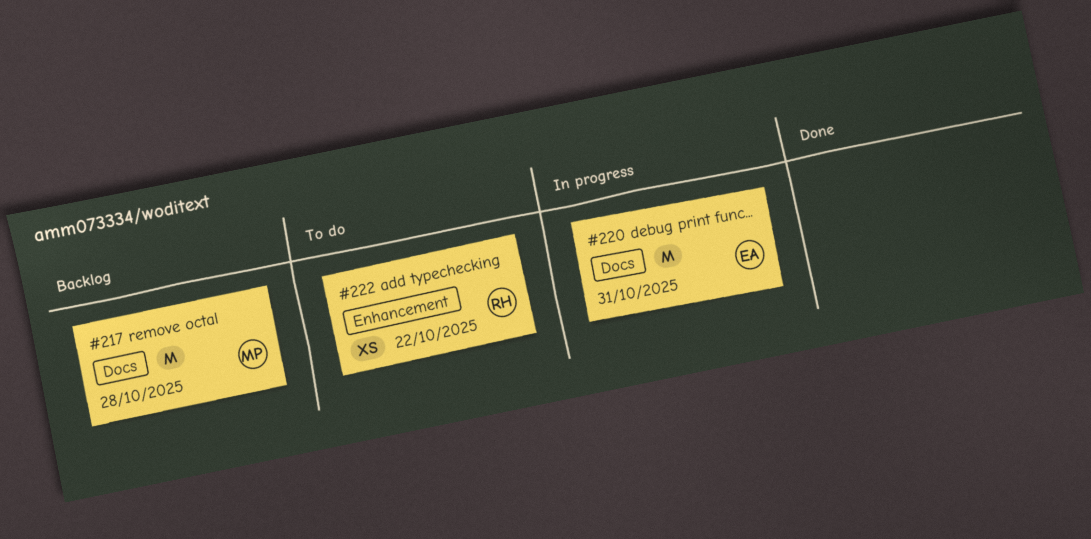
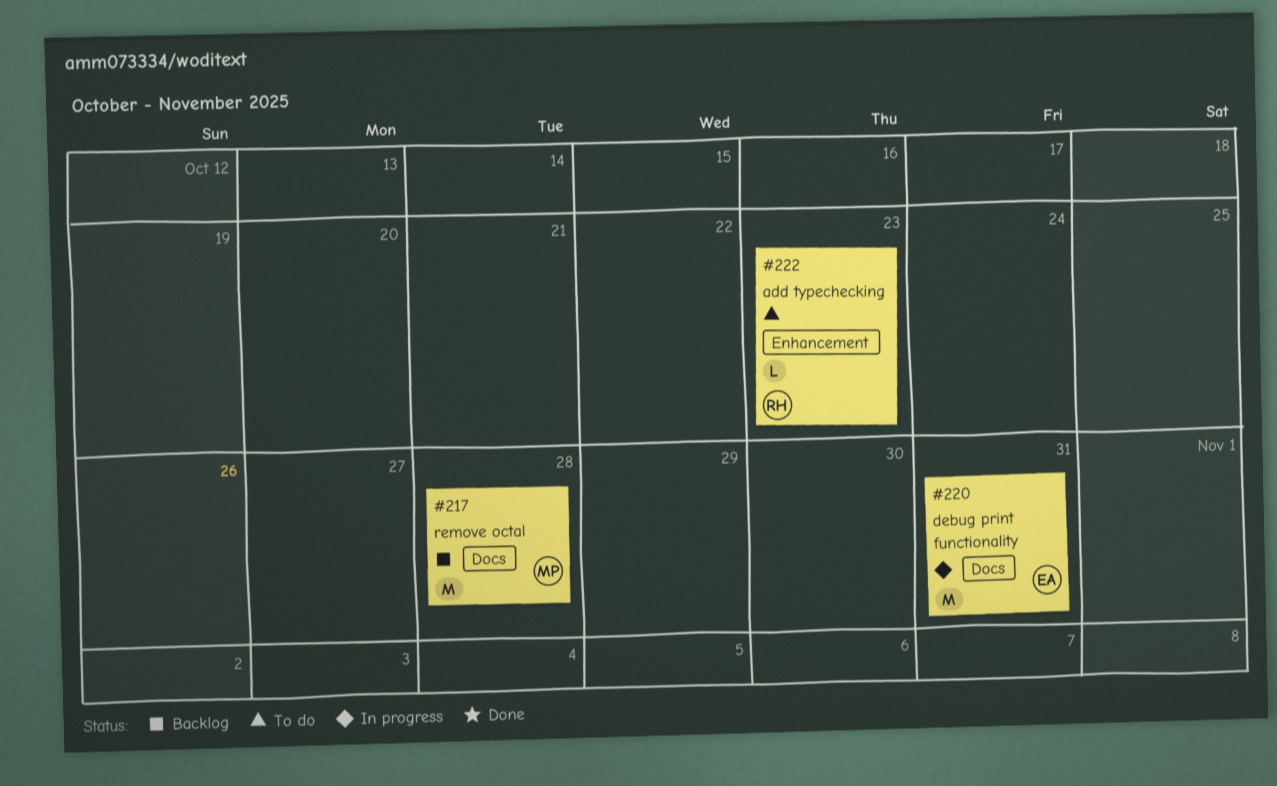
#222, estimate: XS -> L
#222, due: Oct 22 -> Oct 23

